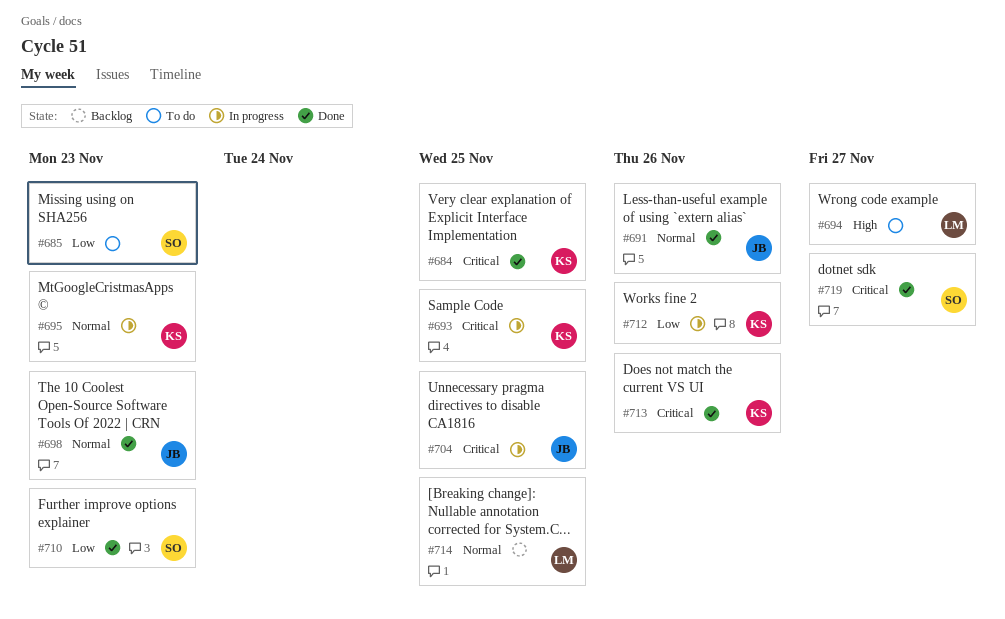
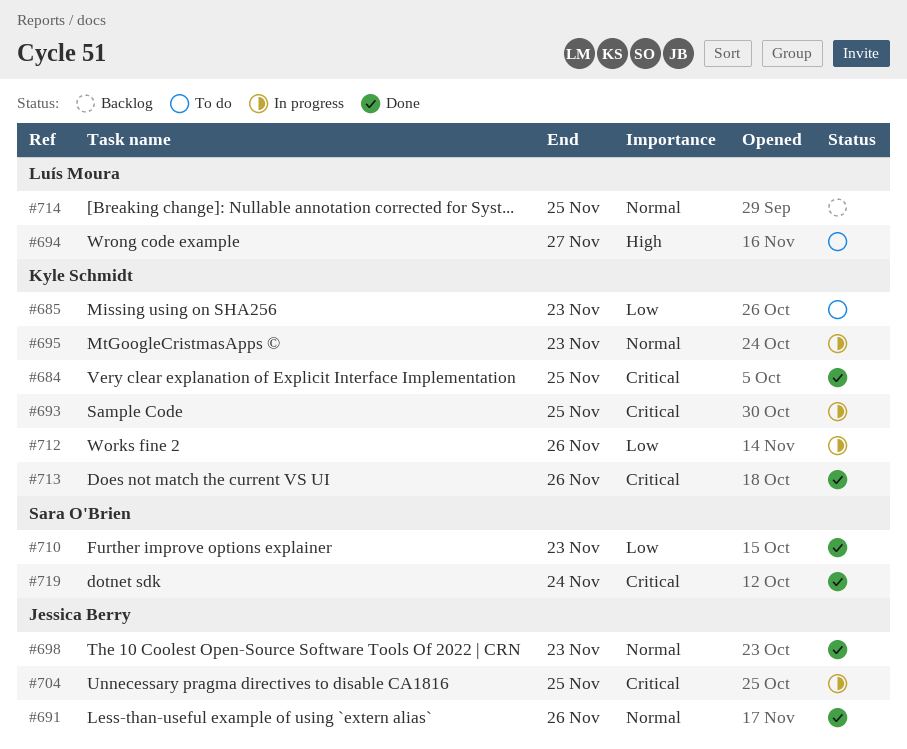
#685, owner: Sara O'Brien -> Kyle Schmidt
#719, due: Nov 27 -> Nov 24

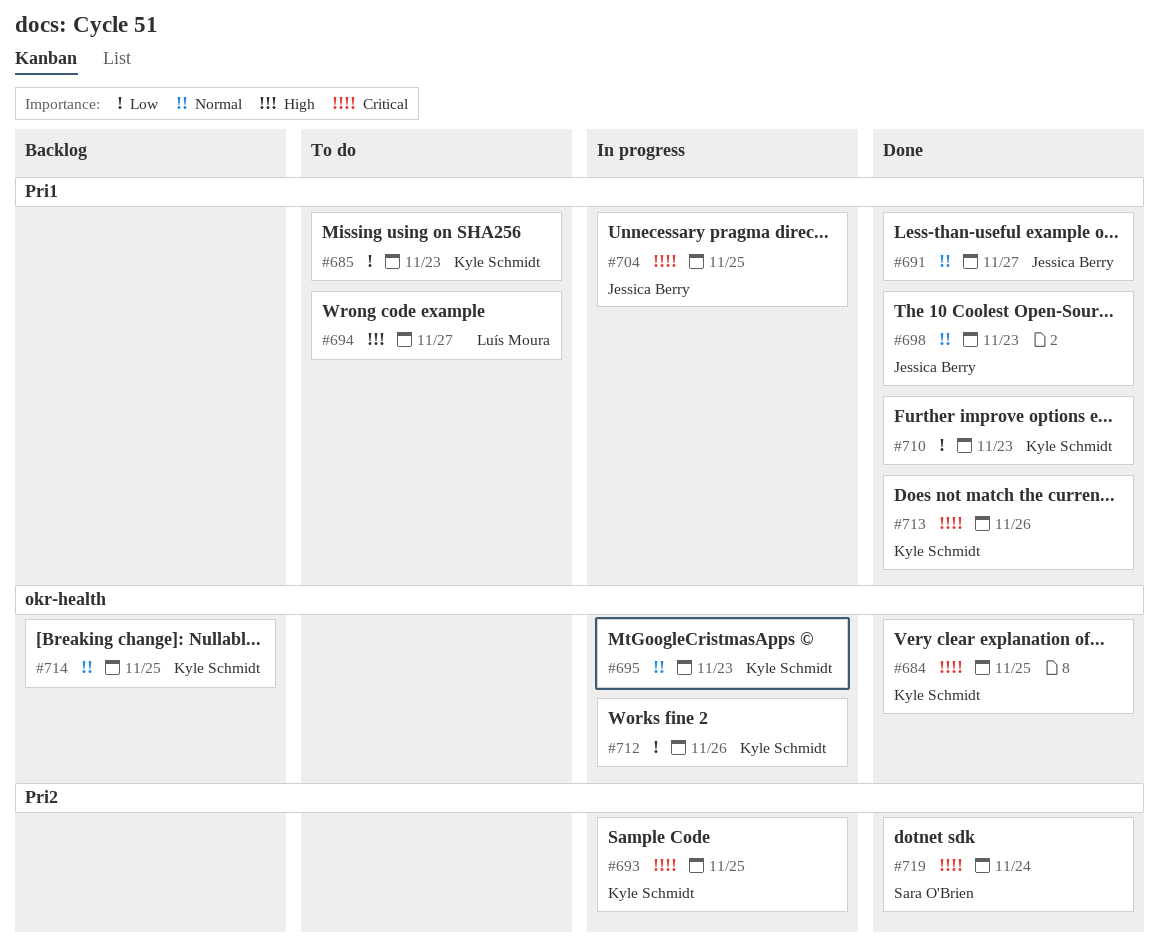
#691, due: Nov 26 -> Nov 27
#710, owner: Sara O'Brien -> Kyle Schmidt
#714, owner: Luís Moura -> Kyle Schmidt

